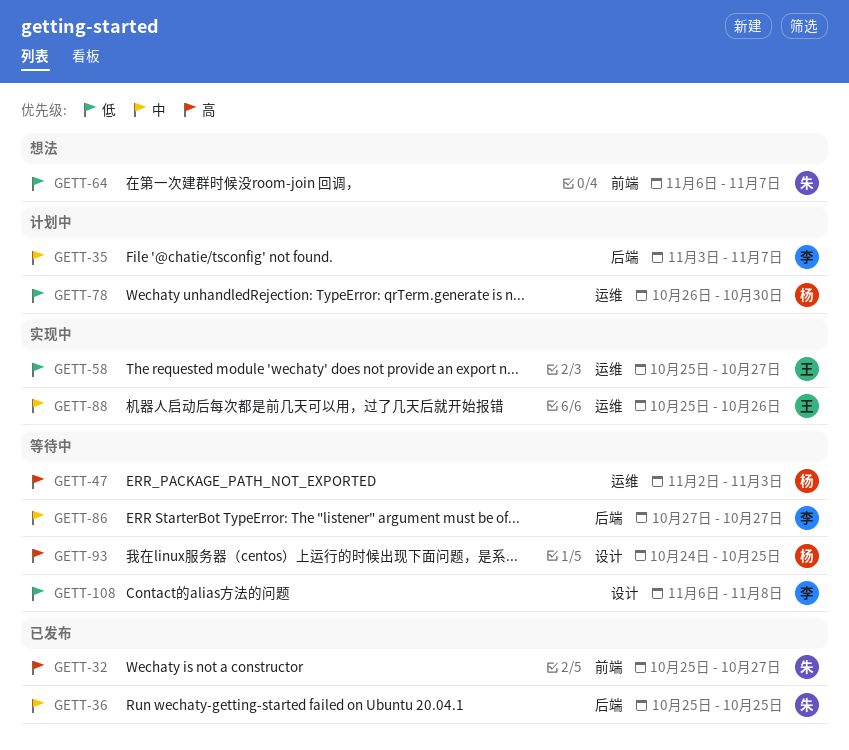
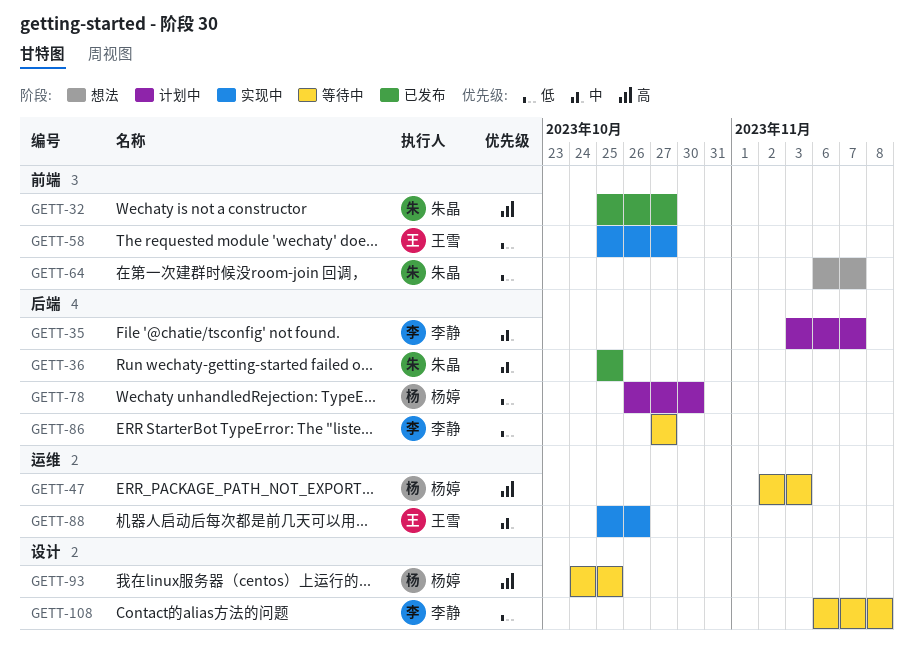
GETT-58, label: 运维 -> 前端
GETT-78, label: 运维 -> 后端
GETT-86, priority: 中 -> 低

